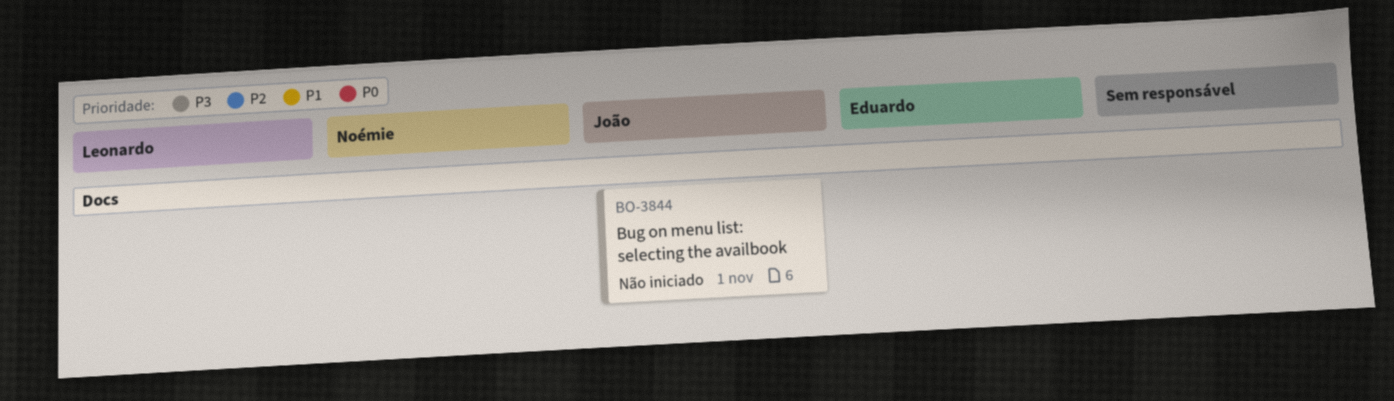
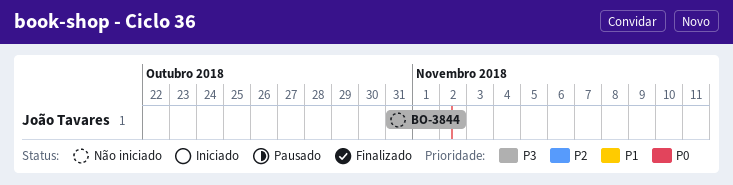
BO-3844, due: Nov 1 -> Nov 2

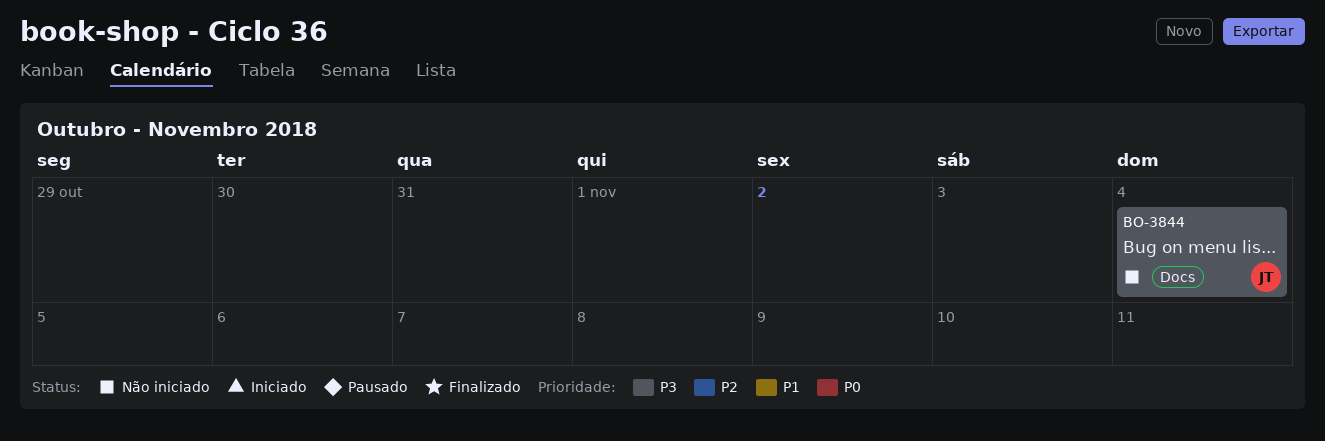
BO-3844, due: Nov 2 -> Nov 4

